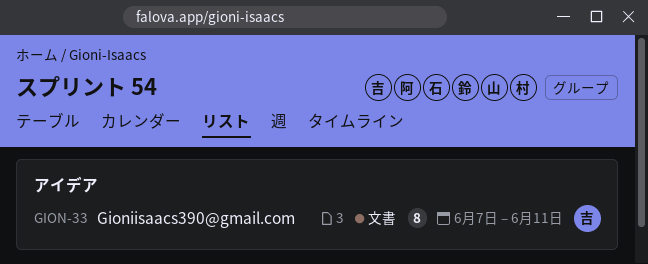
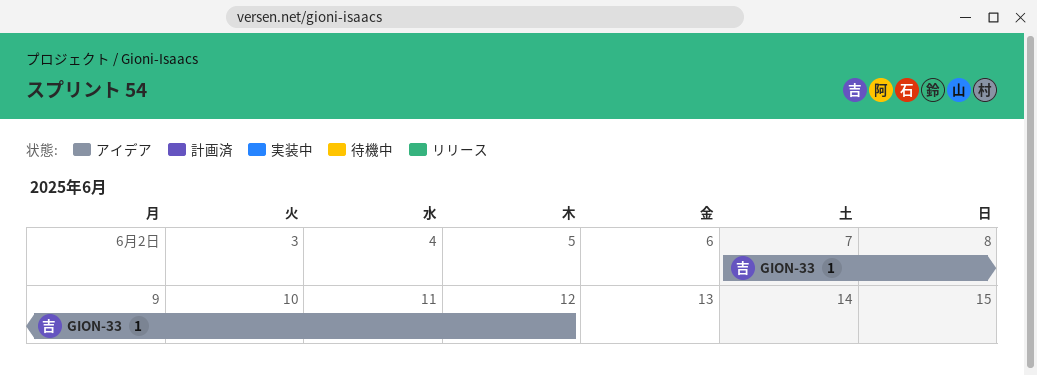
GION-33, estimate: 8 -> 1
GION-33, due: Jun 11 -> Jun 12

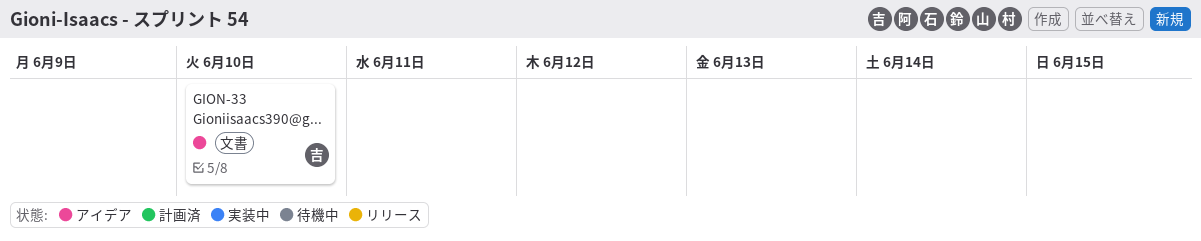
GION-33, due: Jun 12 -> Jun 10

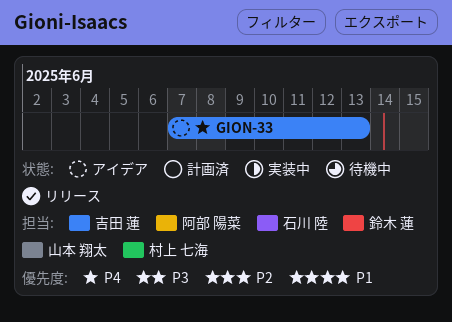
GION-33, due: Jun 10 -> Jun 13

